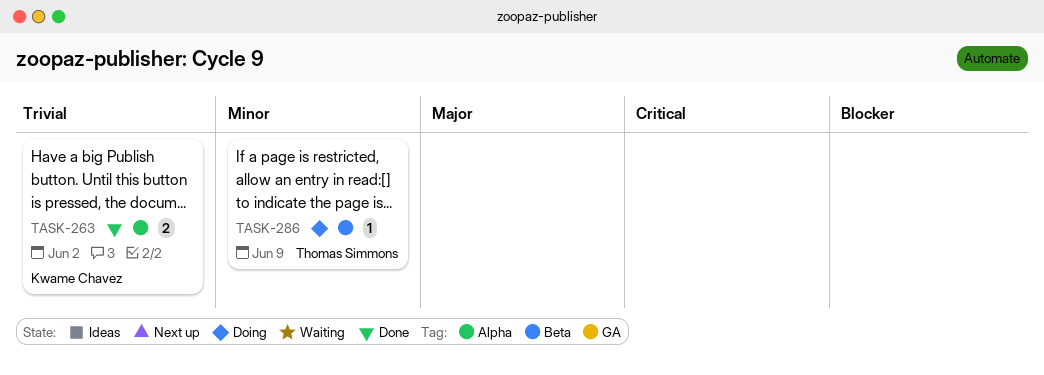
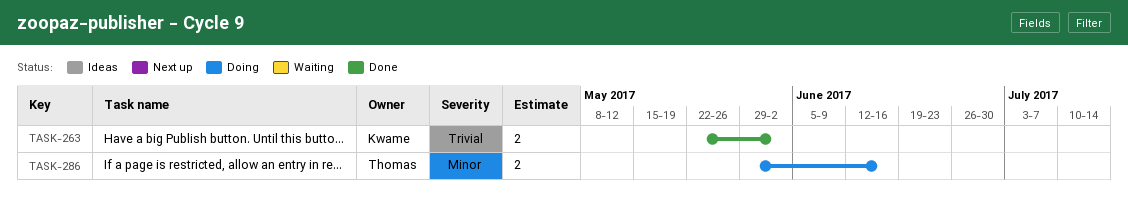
TASK-286, estimate: 1 -> 2
TASK-286, due: Jun 9 -> Jun 16

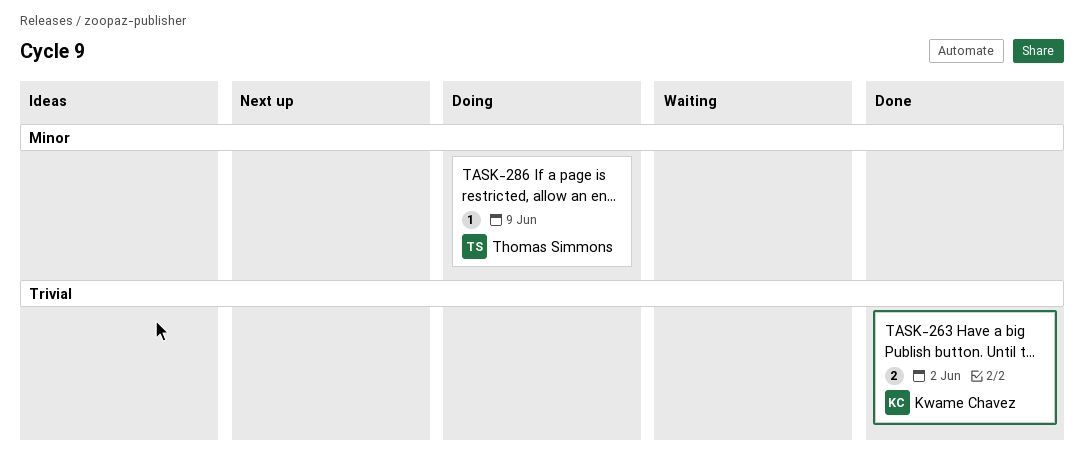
TASK-286, estimate: 2 -> 1
TASK-286, due: Jun 16 -> Jun 9

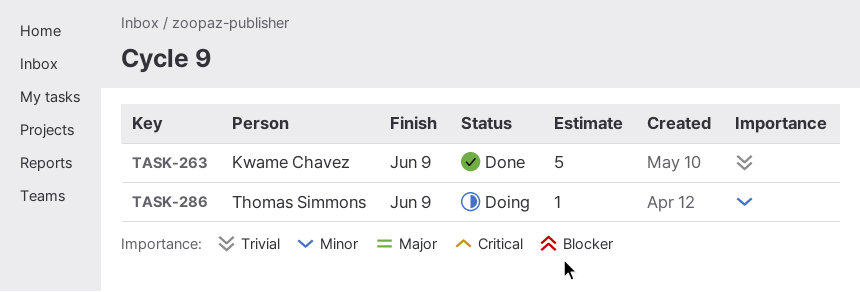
TASK-263, estimate: 2 -> 5
TASK-263, due: Jun 2 -> Jun 9

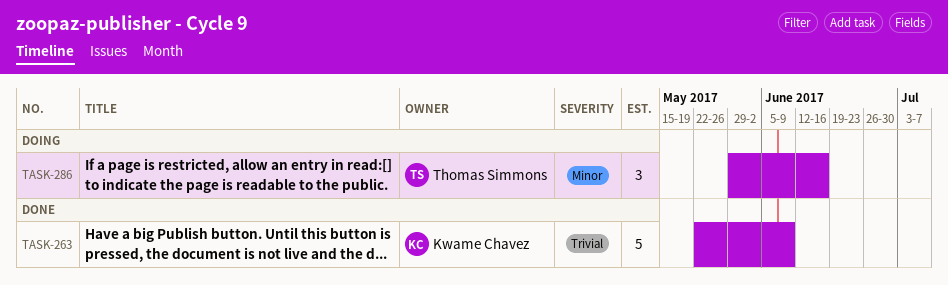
TASK-286, estimate: 1 -> 3
TASK-286, due: Jun 9 -> Jun 16

